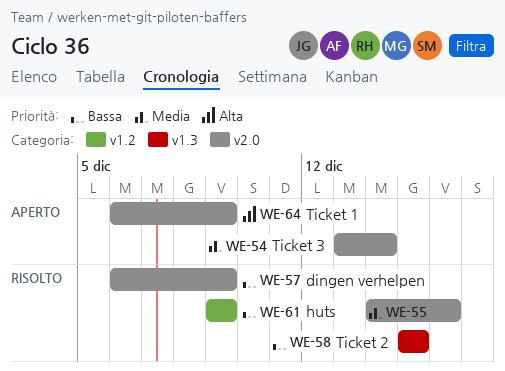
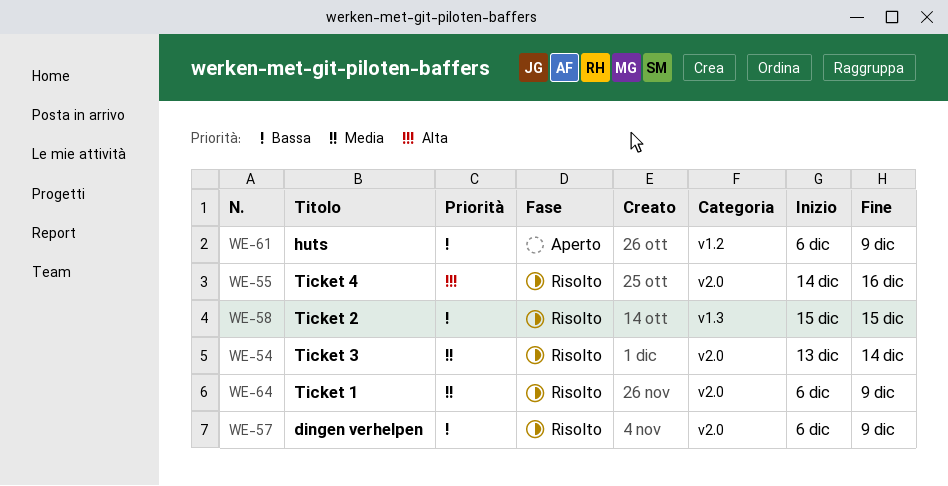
WE-54, status: Aperto -> Risolto
WE-55, priority: Media -> Alta
WE-61, status: Risolto -> Aperto
WE-61, start: Dec 9 -> Dec 6
WE-64, status: Aperto -> Risolto
WE-64, priority: Alta -> Media

